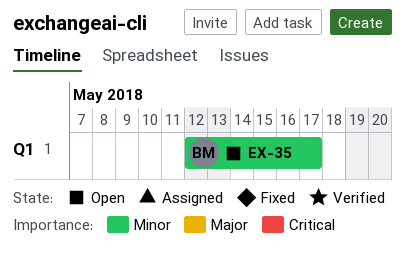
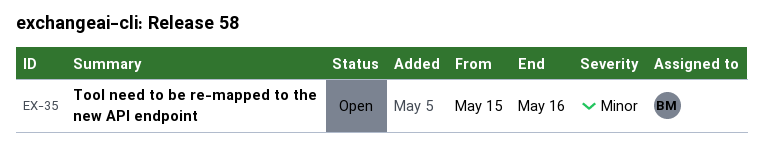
EX-35, start: May 12 -> May 15
EX-35, due: May 17 -> May 16

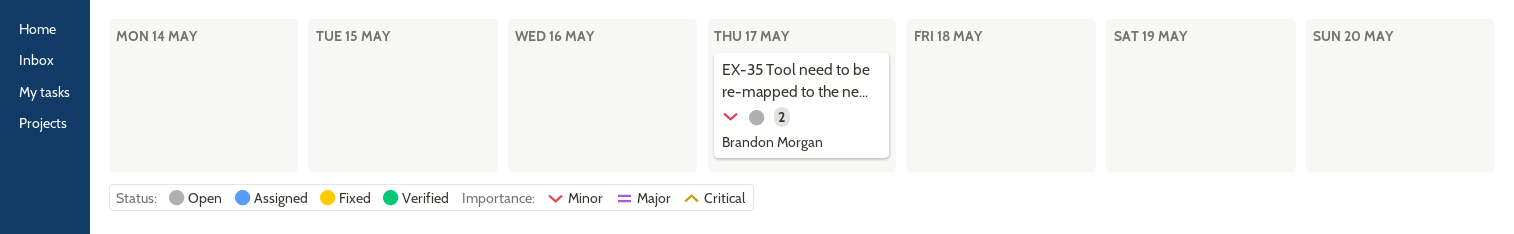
EX-35, due: May 16 -> May 17

